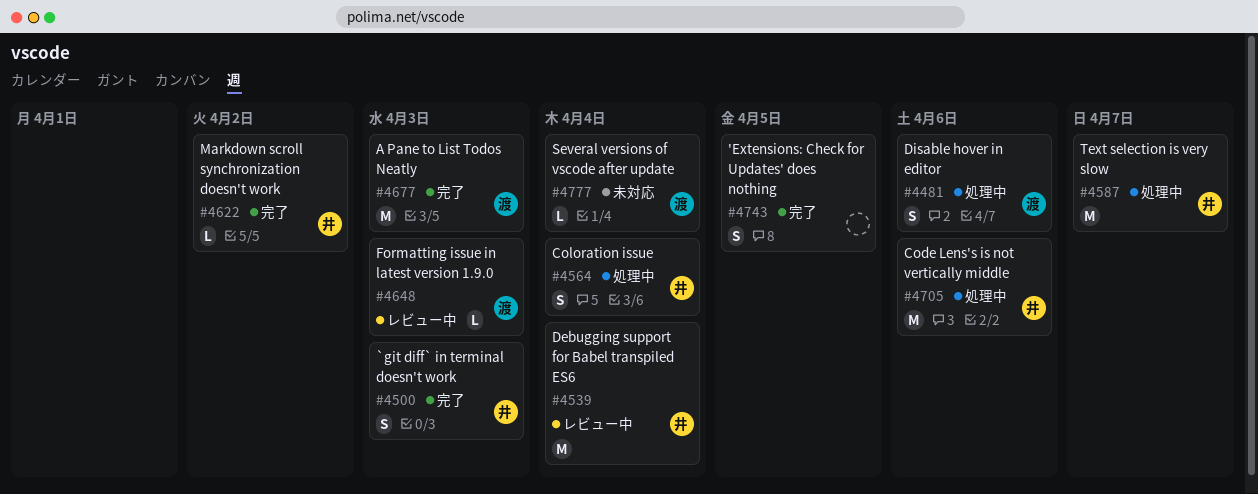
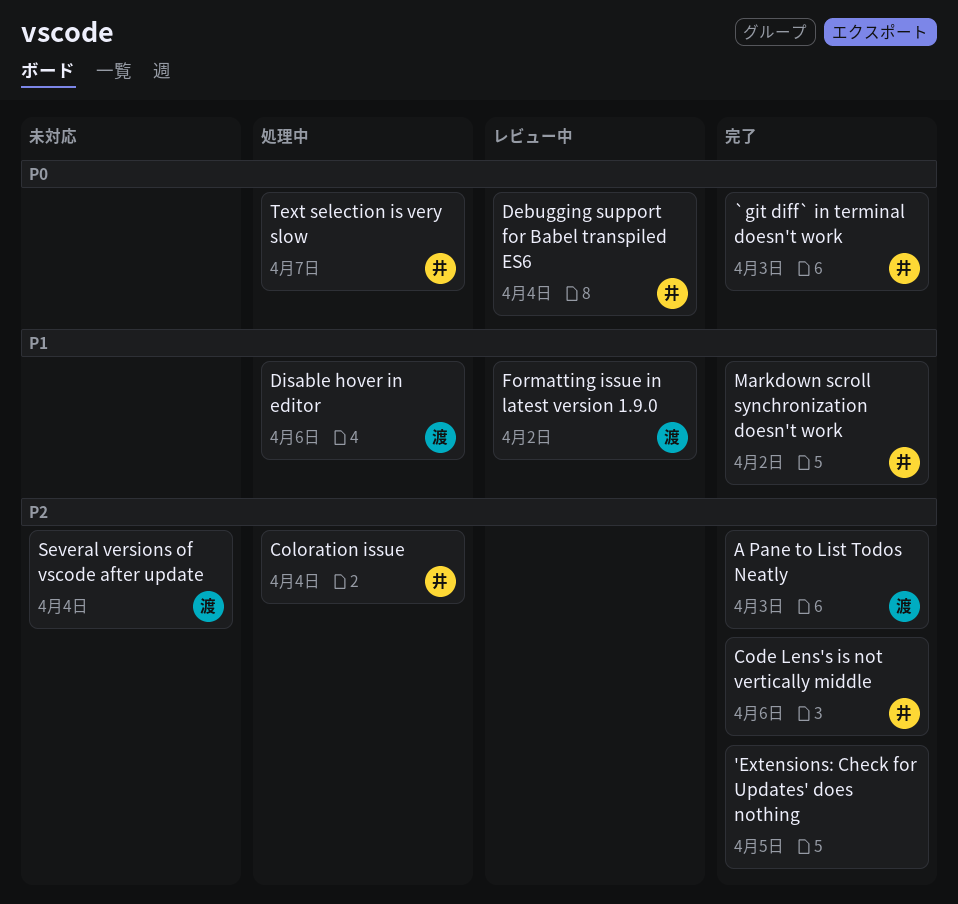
Code Lens's is not vertically middle, status: 処理中 -> 完了
Formatting issue in latest version 1.9.0, due: Apr 3 -> Apr 2

